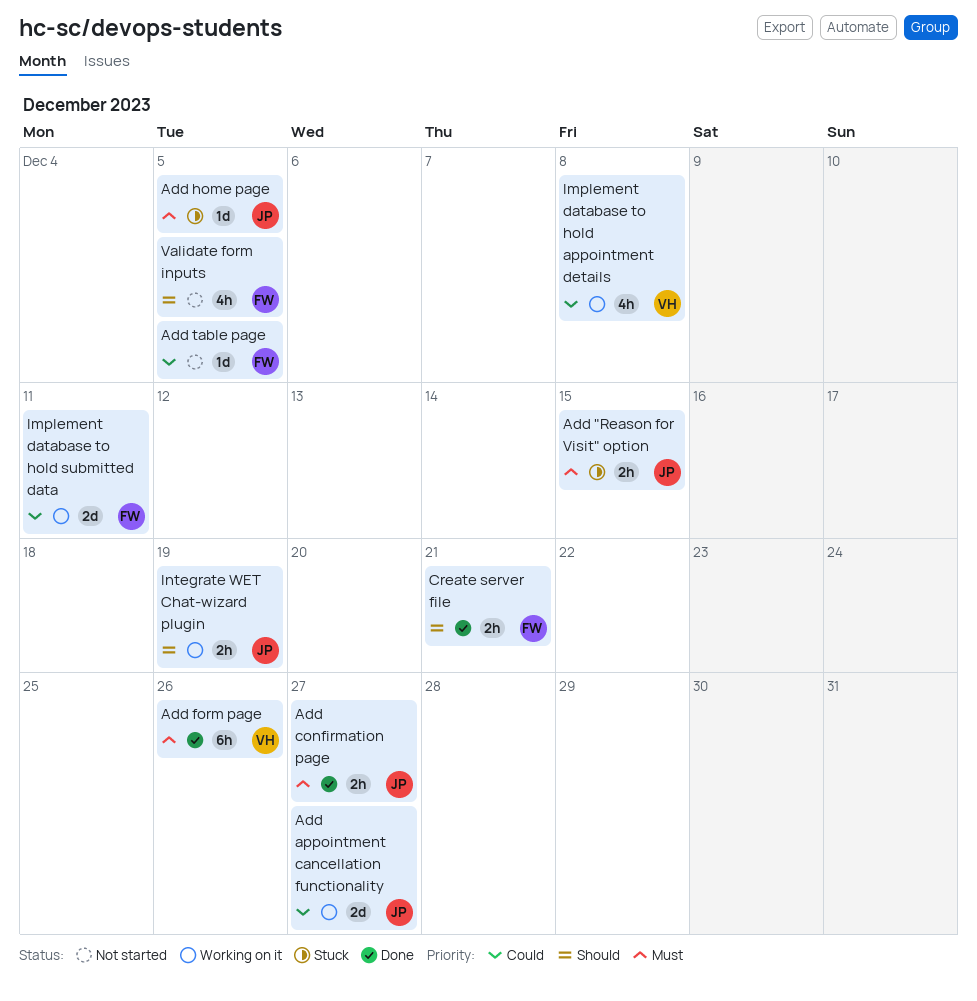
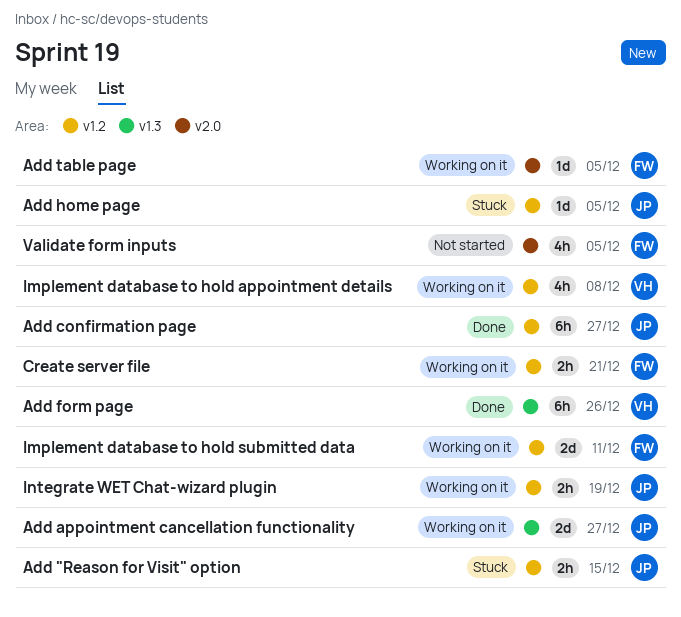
Add confirmation page, estimate: 2h -> 6h
Add table page, status: Not started -> Working on it
Create server file, status: Done -> Working on it

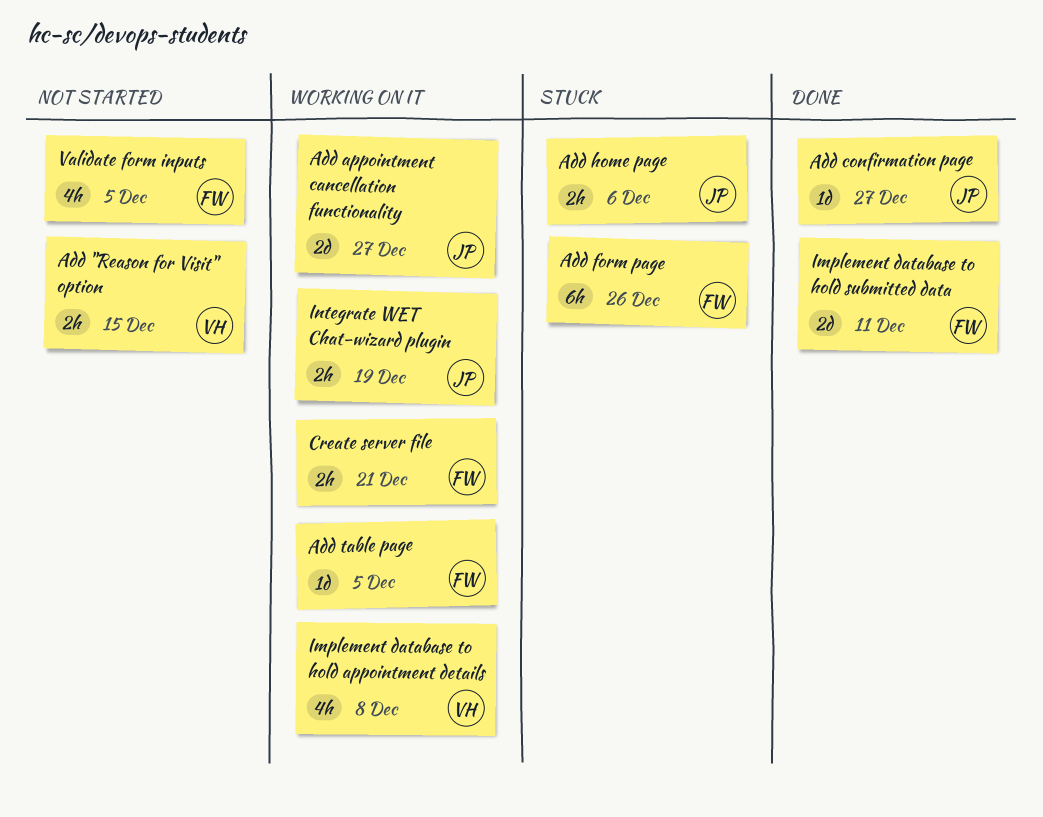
Add "Reason for Visit" option, status: Stuck -> Not started
Add "Reason for Visit" option, owner: JP -> VH
Add confirmation page, estimate: 6h -> 1d
Add form page, status: Done -> Stuck
Add form page, owner: VH -> FW
Add home page, estimate: 1d -> 2h
Add home page, due: Dec 5 -> Dec 6
Implement database to hold submitted data, status: Working on it -> Done

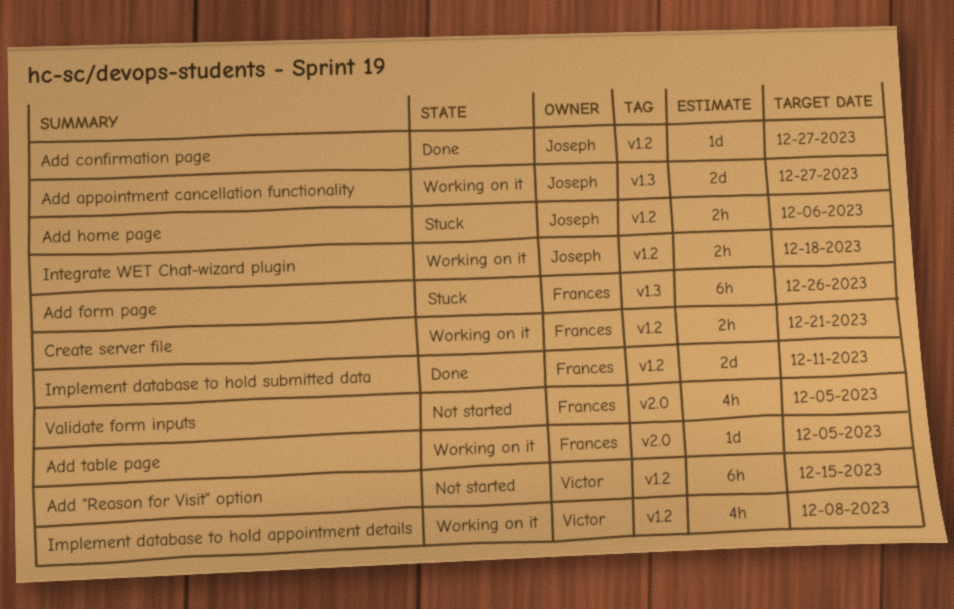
Add "Reason for Visit" option, estimate: 2h -> 6h
Integrate WET Chat-wizard plugin, due: Dec 19 -> Dec 18

